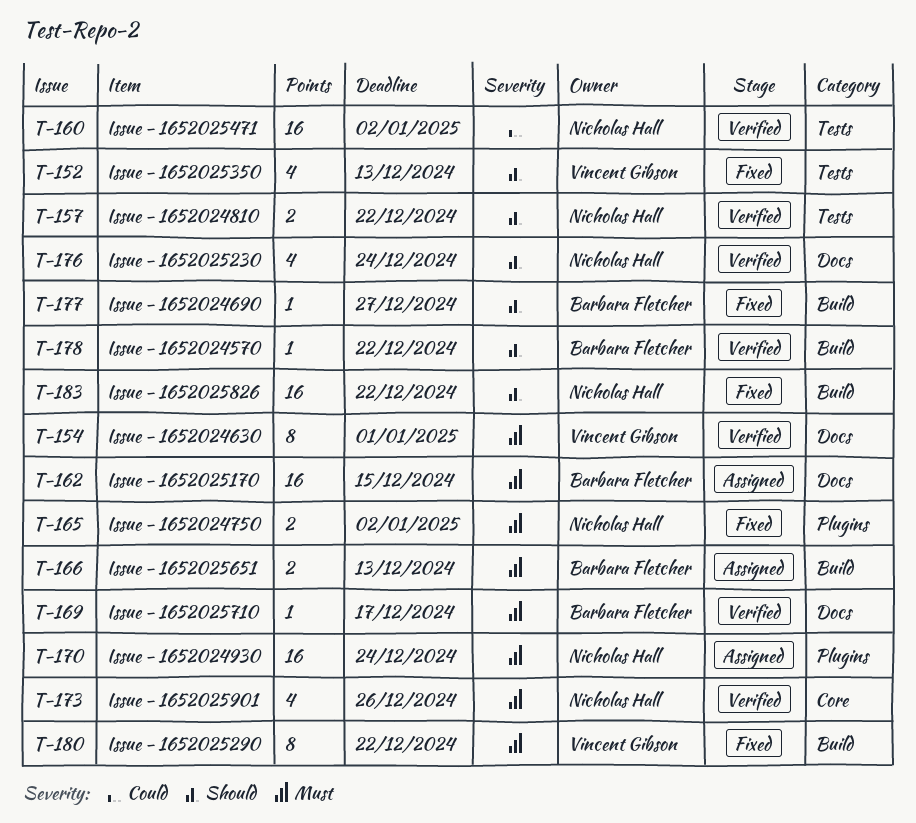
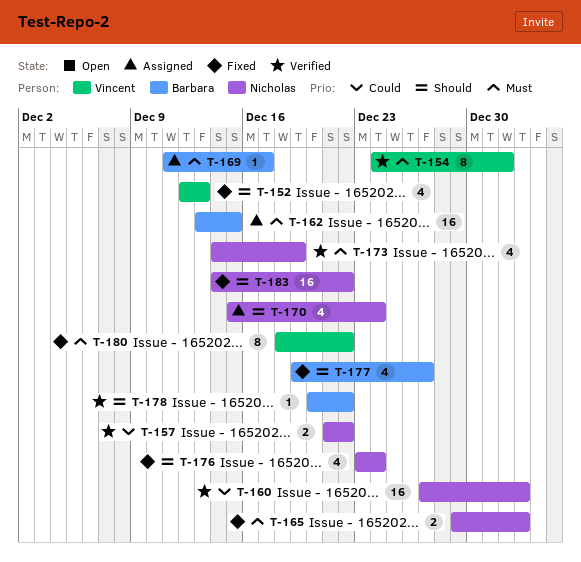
T-157, priority: Should -> Could
T-166: present -> none
T-169, status: Verified -> Assigned
T-170, priority: Must -> Should
T-170, estimate: 16 -> 4
T-173, due: Dec 26 -> Dec 19
T-176, status: Verified -> Fixed
T-177, estimate: 1 -> 4

